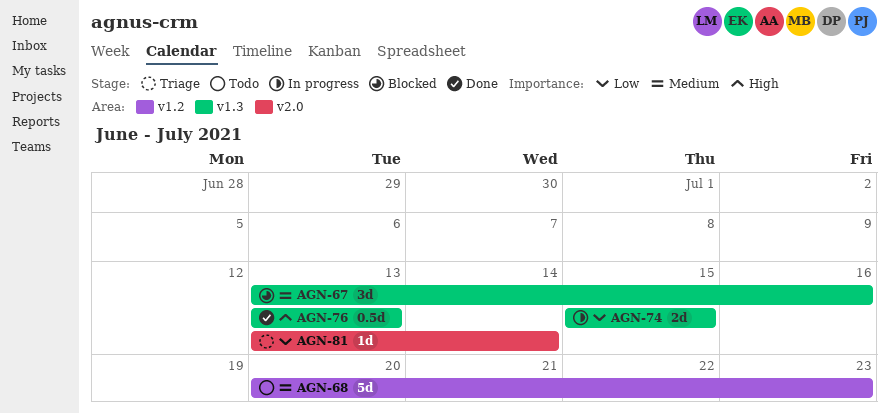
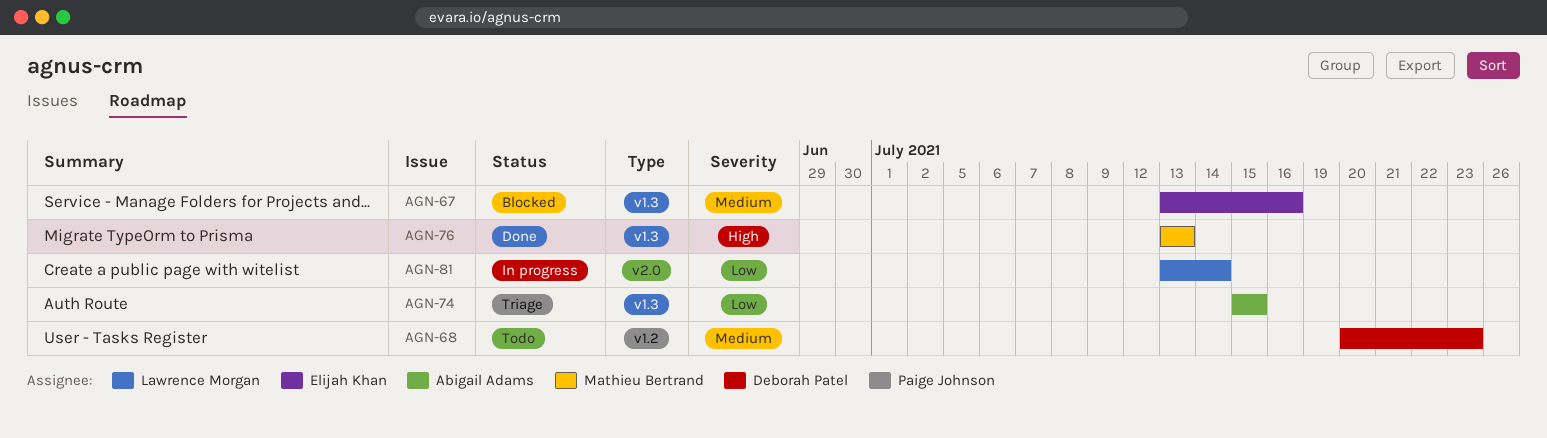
AGN-74, status: In progress -> Triage
AGN-81, status: Triage -> In progress

